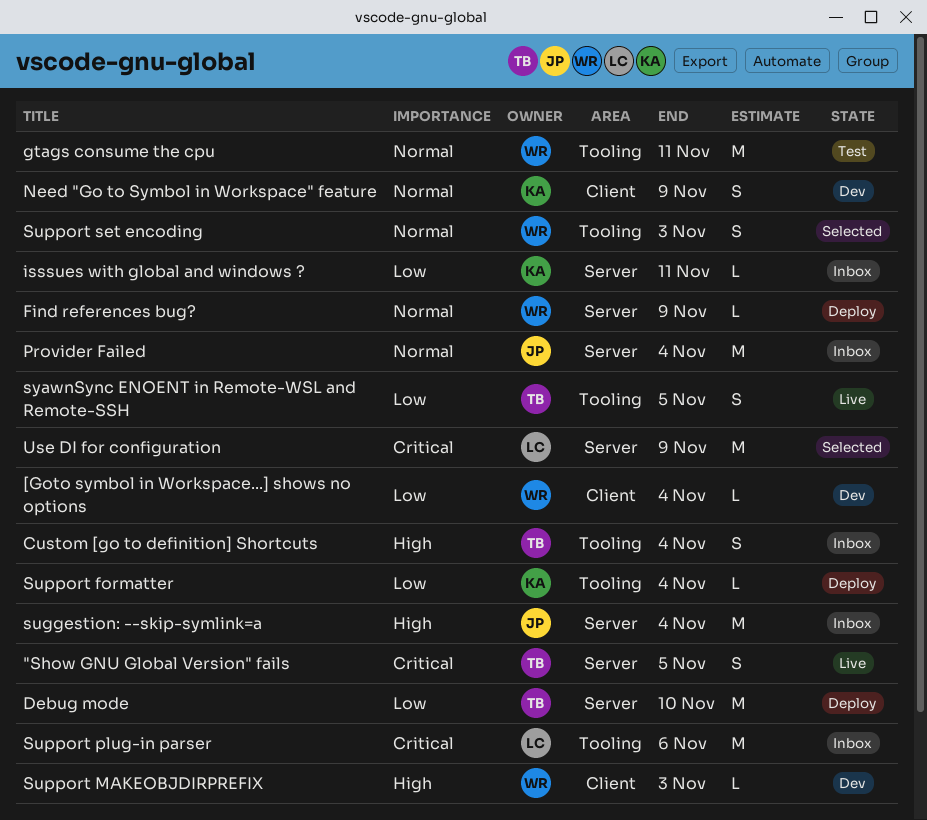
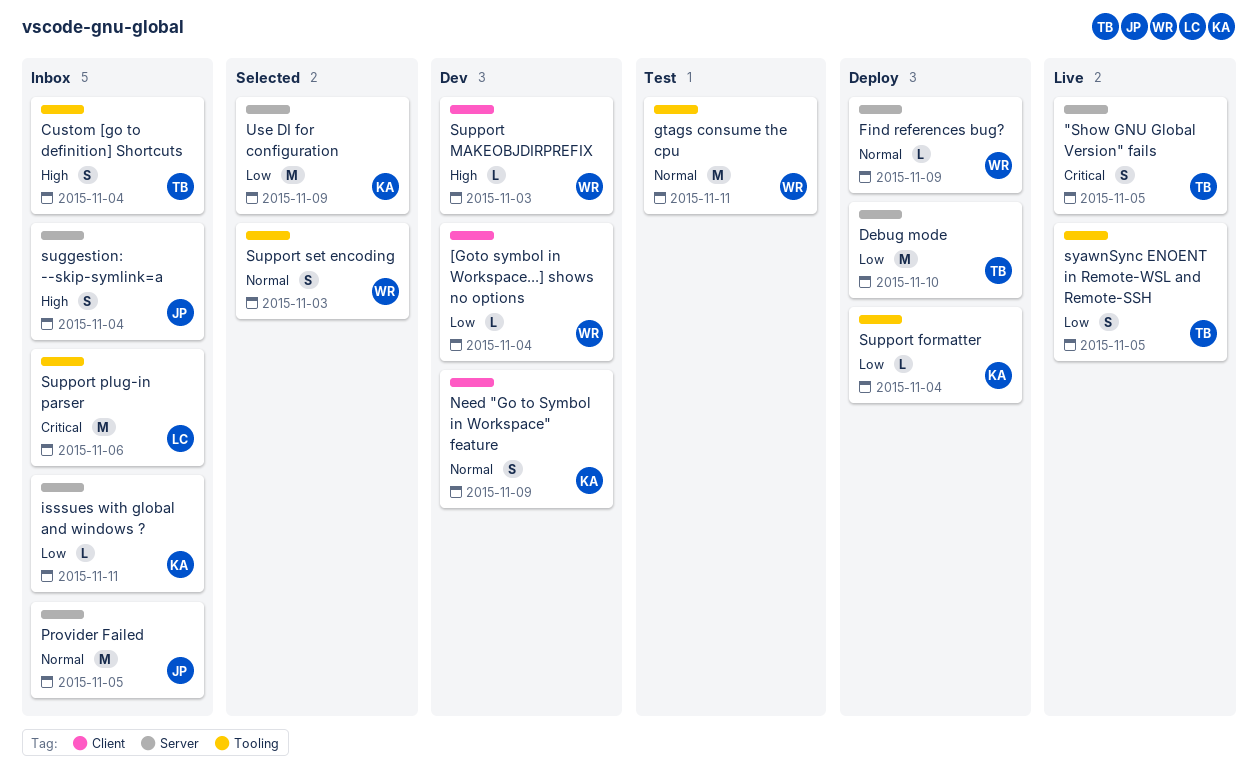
Provider Failed, due: Nov 4 -> Nov 5
suggestion: --skip-symlink=a, estimate: M -> S
Use DI for configuration, owner: LC -> KA
Use DI for configuration, priority: Critical -> Low

